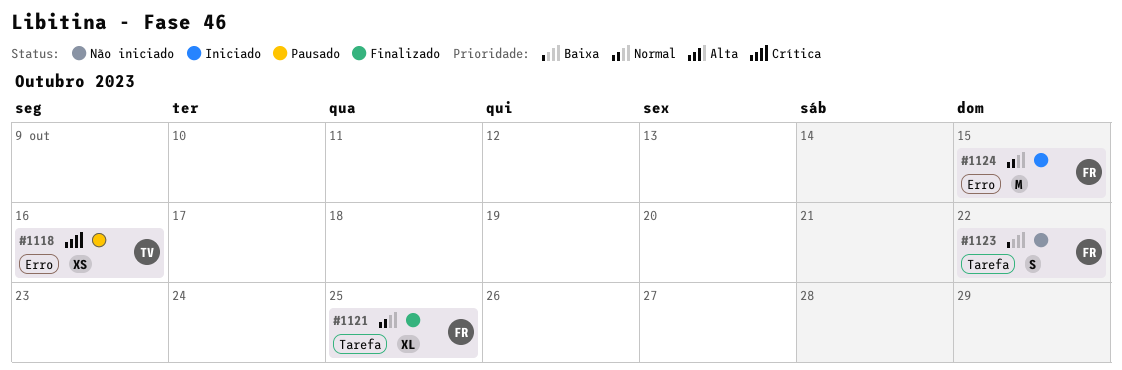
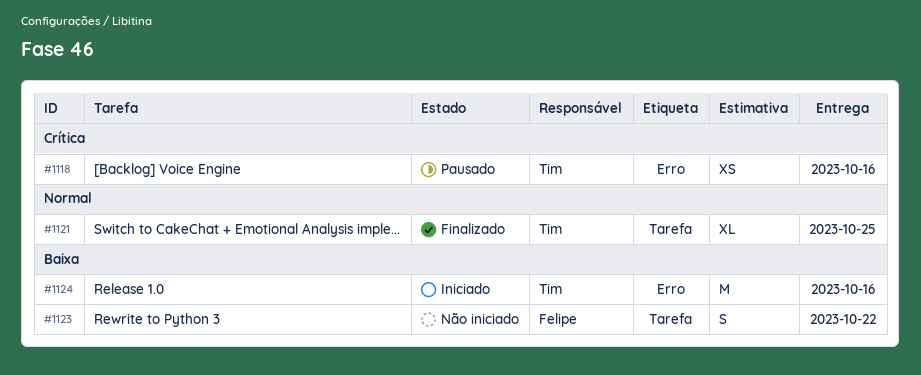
#1121, owner: Felipe -> Tim
#1124, owner: Felipe -> Tim
#1124, priority: Normal -> Baixa
#1124, due: Oct 15 -> Oct 16

